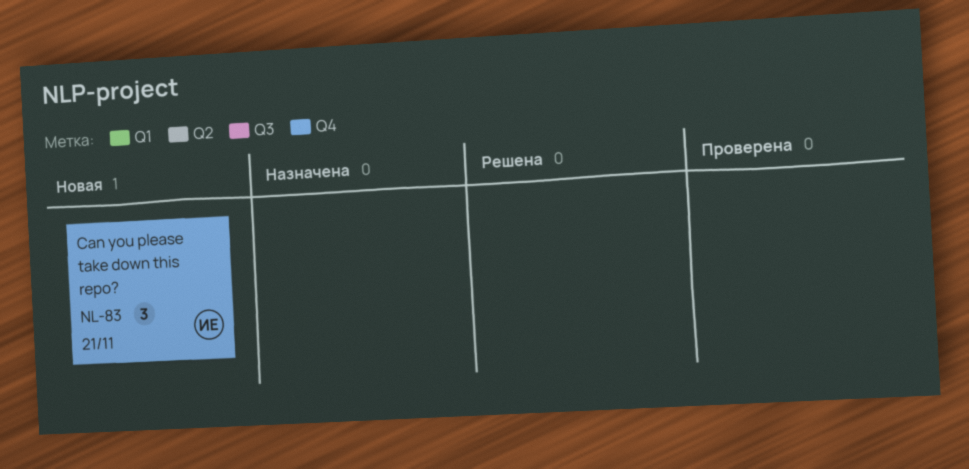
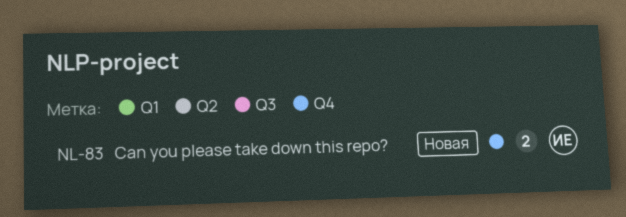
NL-83, estimate: 3 -> 2

